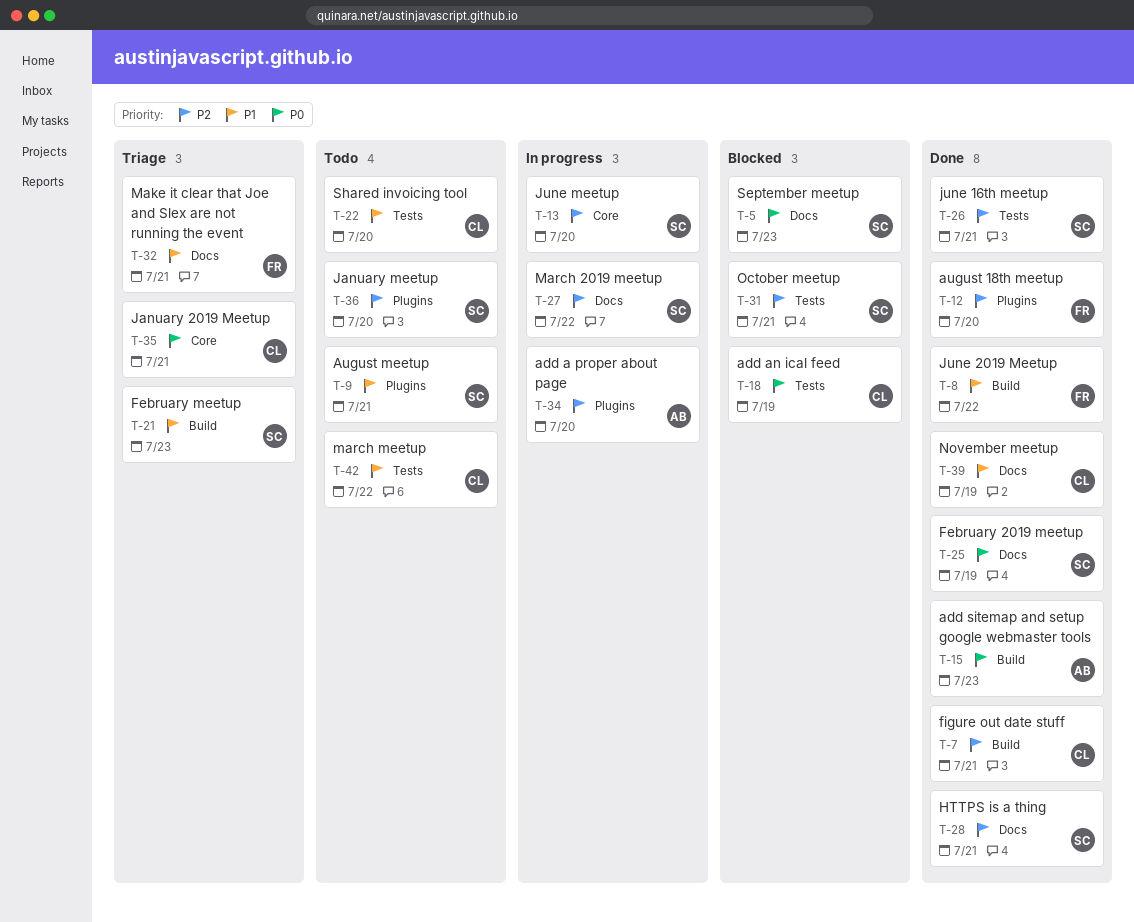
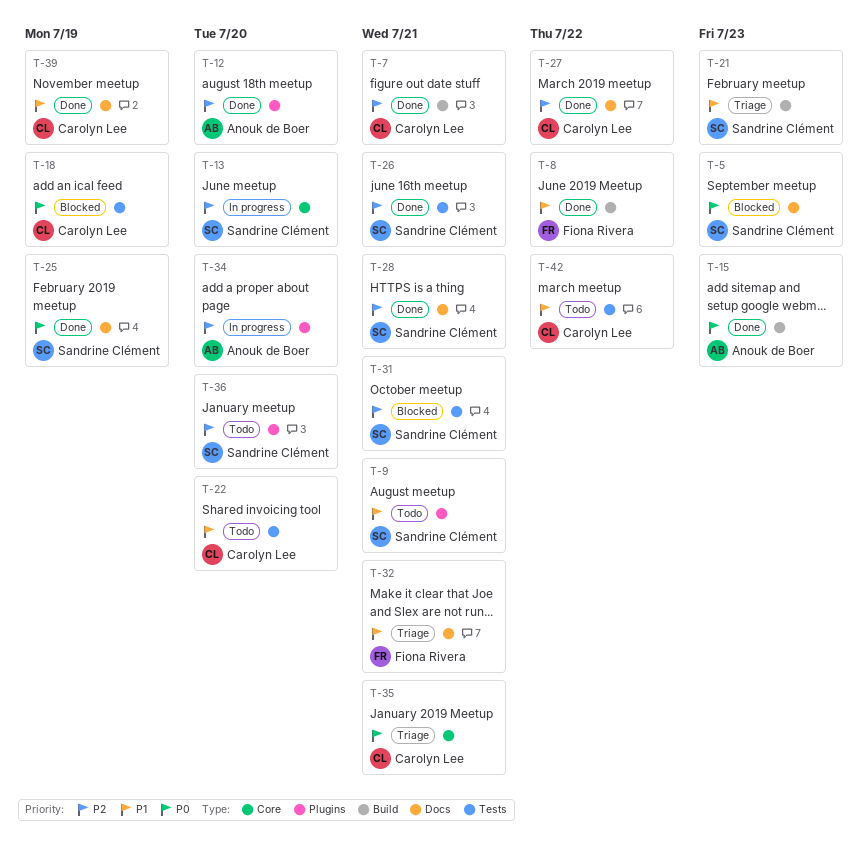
T-12, owner: Fiona Rivera -> Anouk de Boer
T-27, status: In progress -> Done
T-27, owner: Sandrine Clément -> Carolyn Lee

